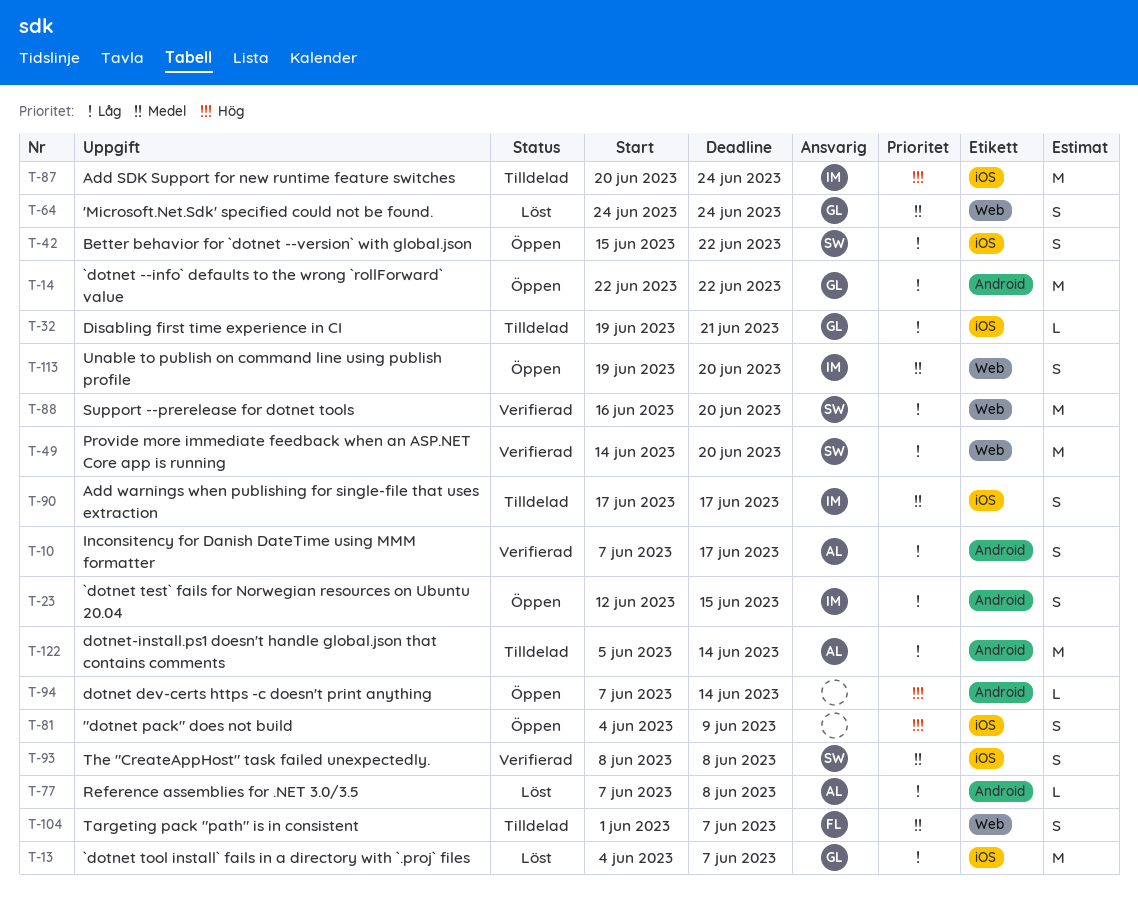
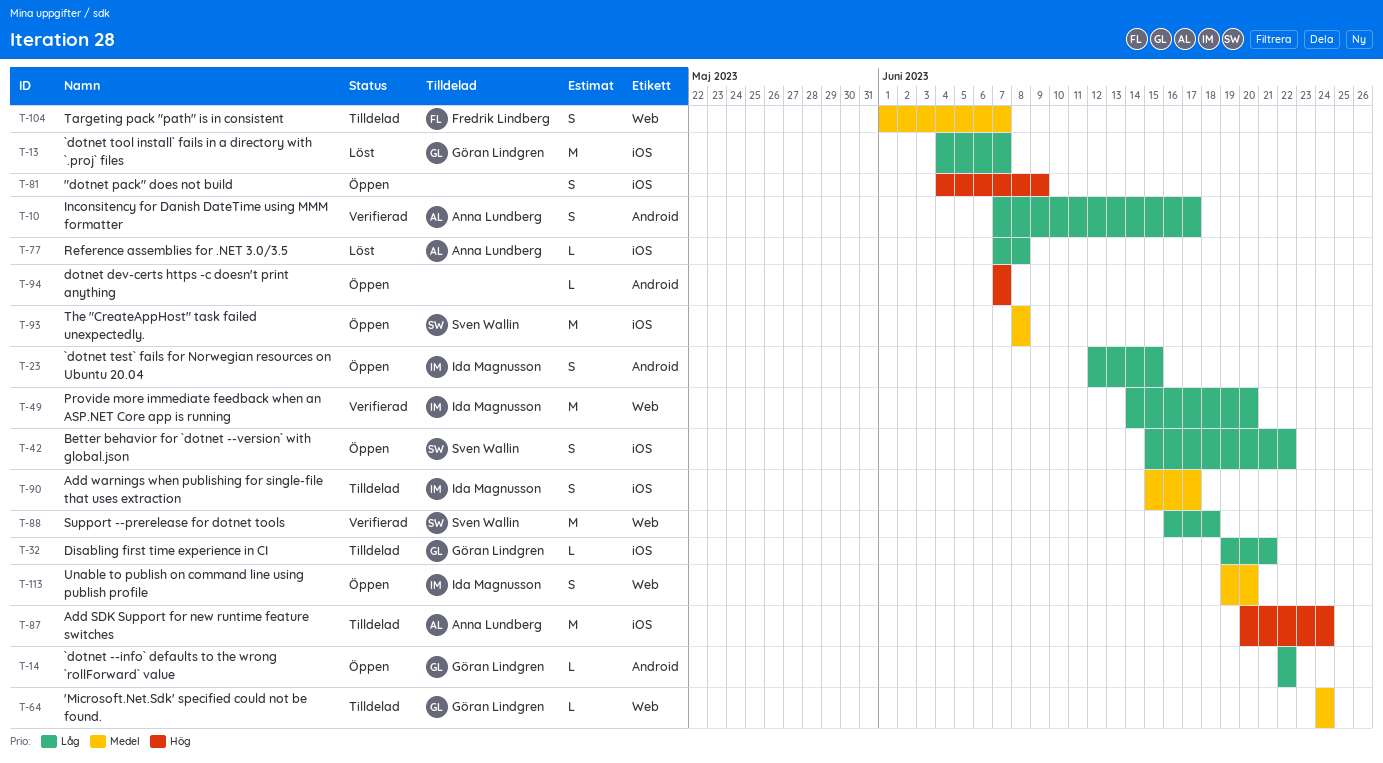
T-14, estimate: M -> L
T-49, owner: Sven Wallin -> Ida Magnusson
T-64, status: Löst -> Tilldelad
T-64, estimate: S -> L
T-77, label: Android -> iOS
T-87, owner: Ida Magnusson -> Anna Lundberg
T-88, due: Jun 20 -> Jun 18
T-90, start: Jun 17 -> Jun 15
T-93, status: Verifierad -> Öppen
T-93, estimate: S -> M
T-94, due: Jun 14 -> Jun 7
T-122: present -> none

